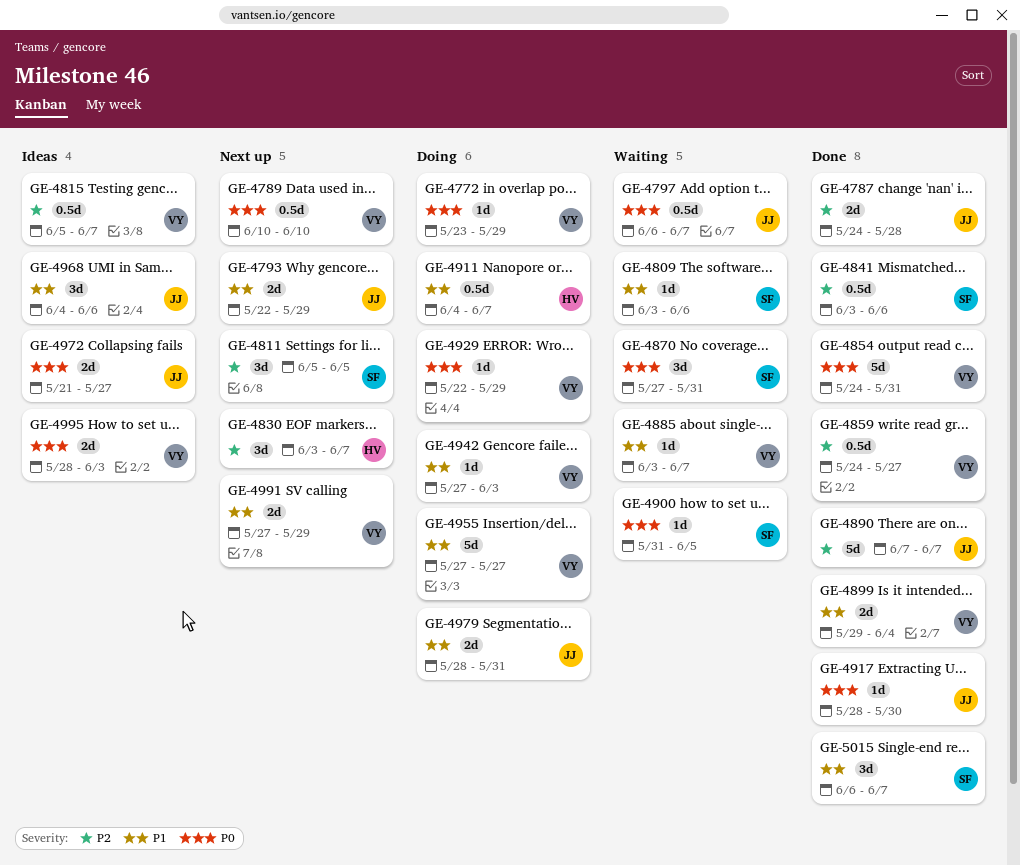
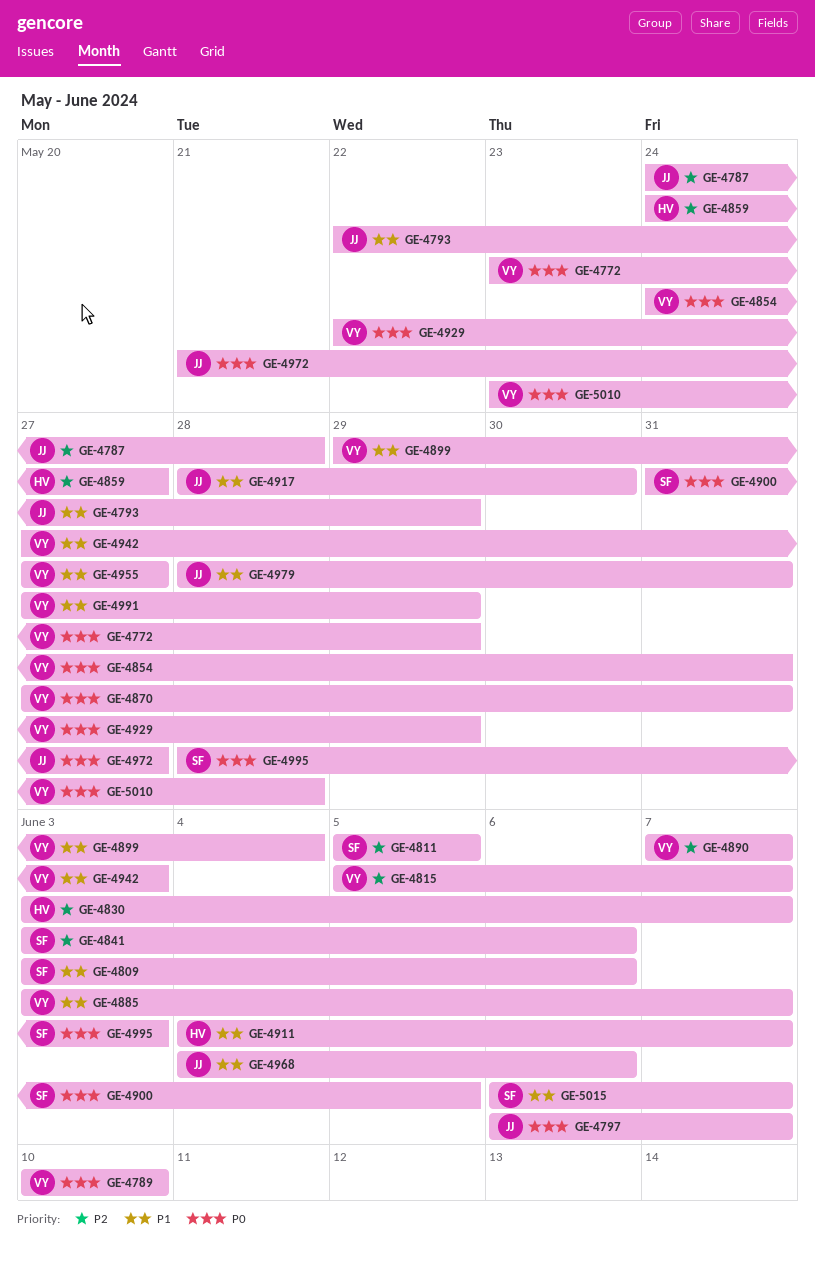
GE-4859, owner: VY -> HV
GE-4870, owner: SF -> VY
GE-4890, owner: JJ -> VY
GE-4917, priority: P0 -> P1
GE-4995, owner: VY -> SF
GE-5010: none -> present

